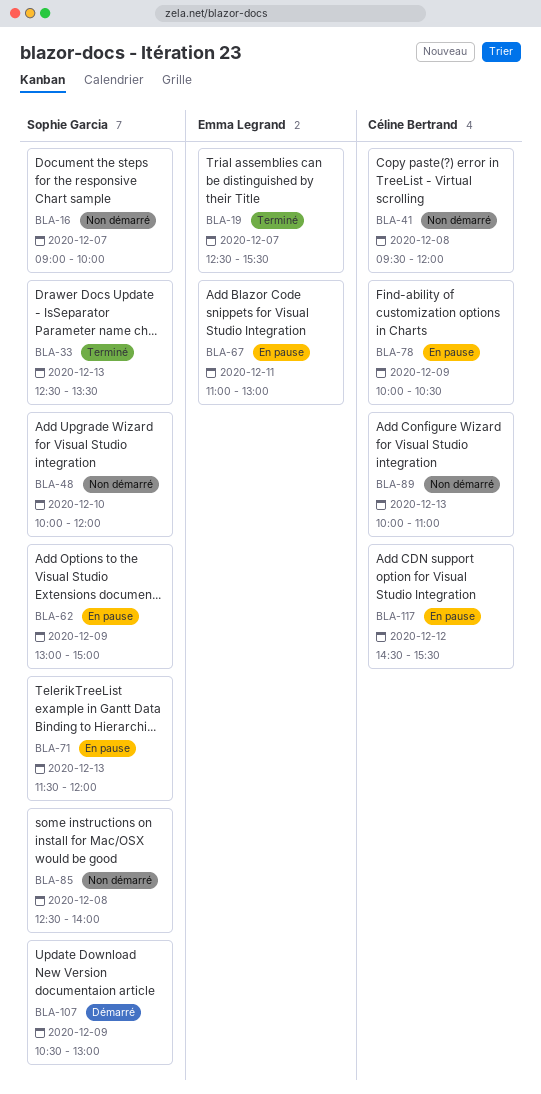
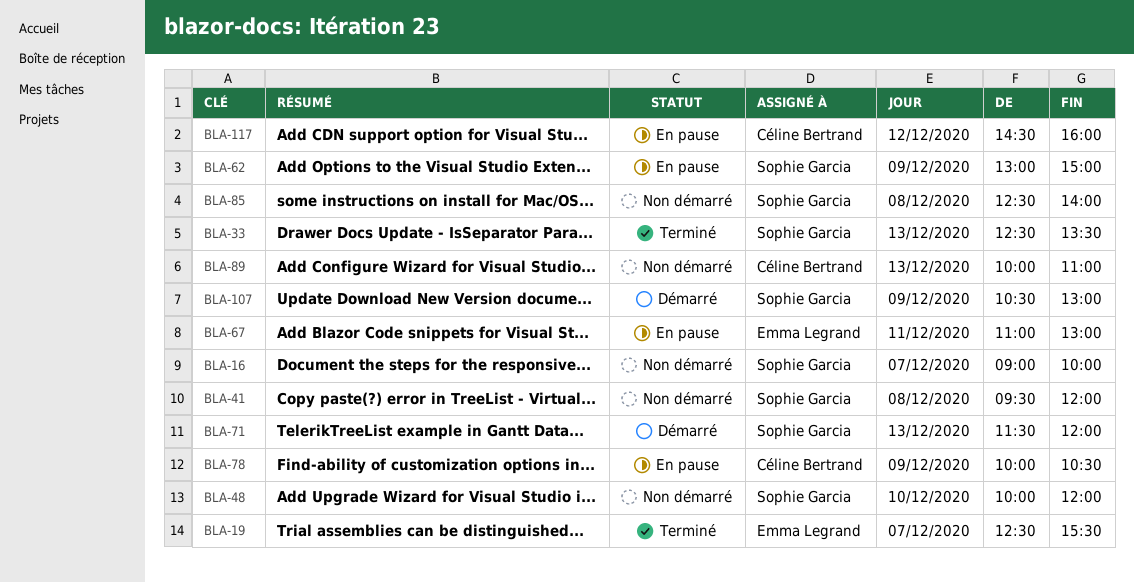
BLA-41, owner: Céline Bertrand -> Sophie Garcia
BLA-71, status: En pause -> Démarré
BLA-117, ends: 15:30 -> 16:00

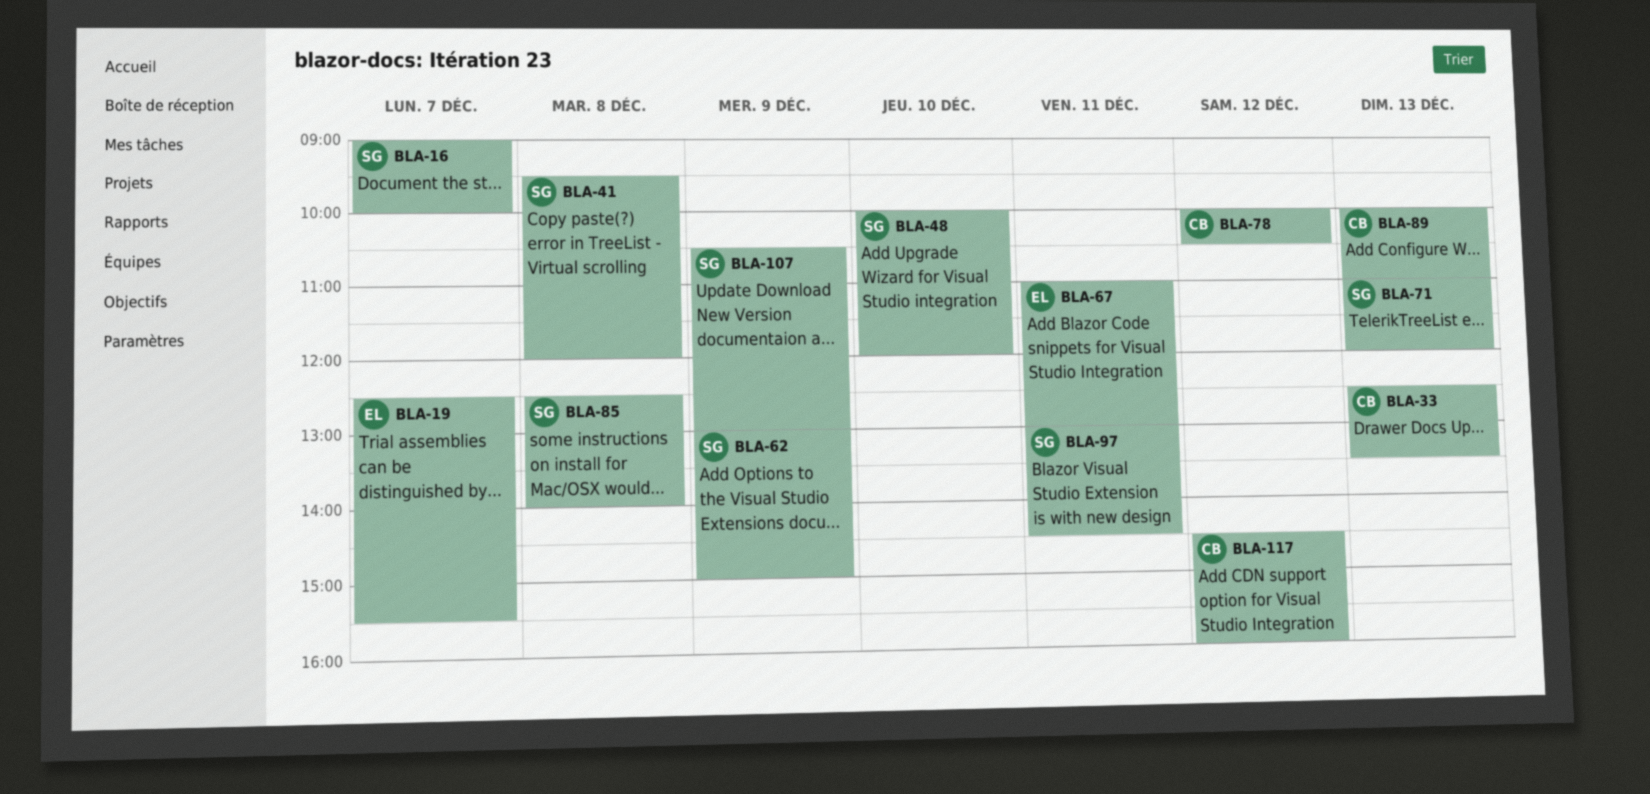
BLA-33, owner: Sophie Garcia -> Céline Bertrand
BLA-71, begins: 11:30 -> 11:00
BLA-78, day: Dec 9 -> Dec 12
BLA-97: none -> present

